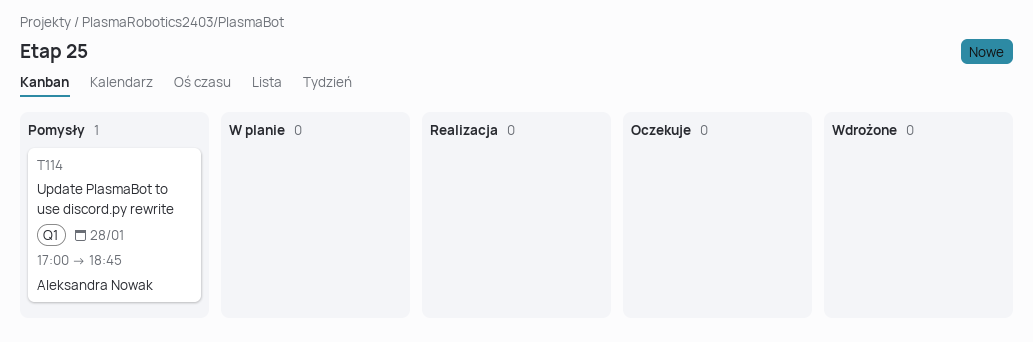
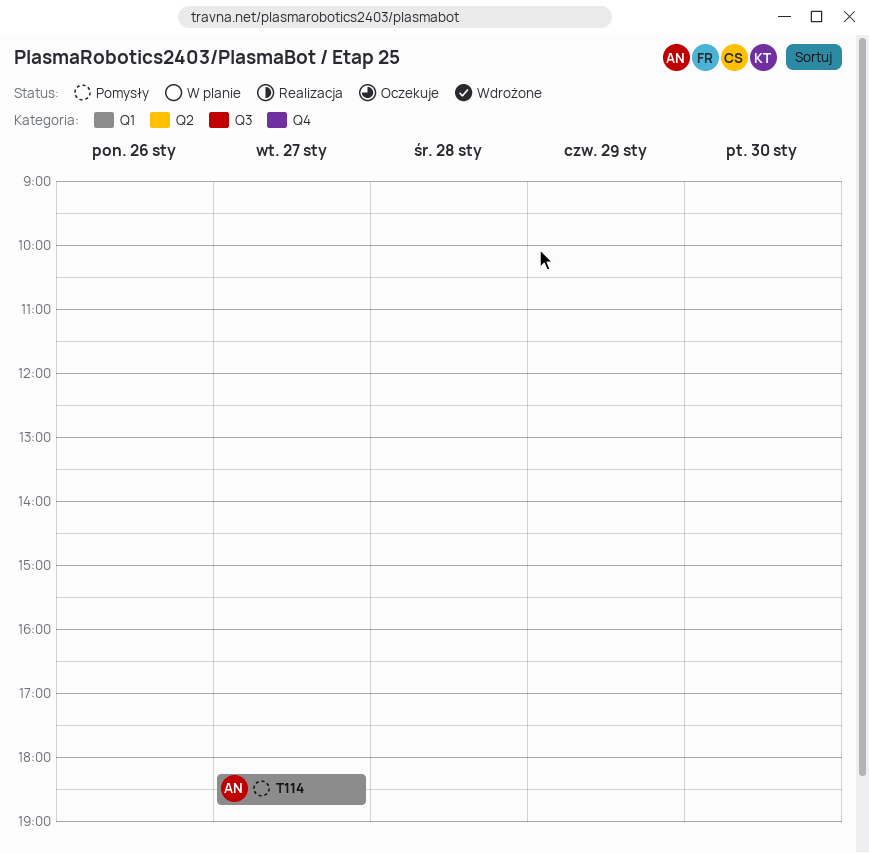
T114, day: Jan 28 -> Jan 27
T114, begins: 17:00 -> 18:15

